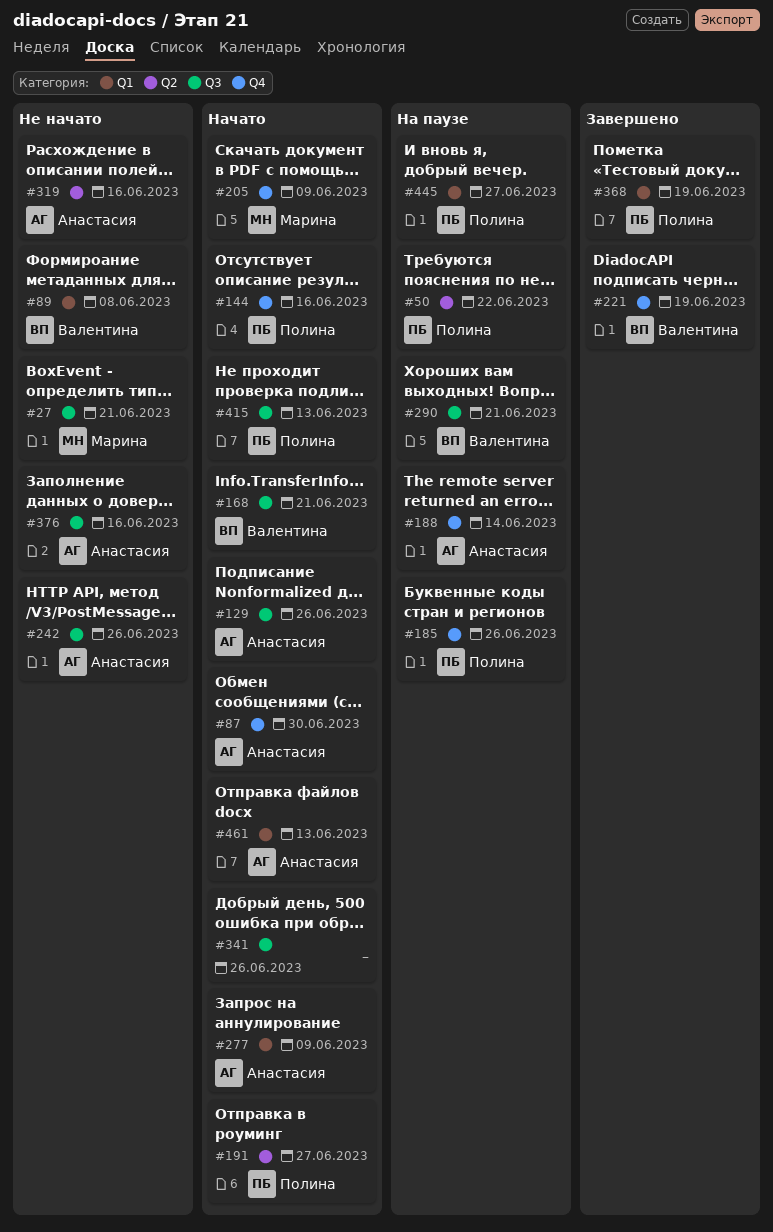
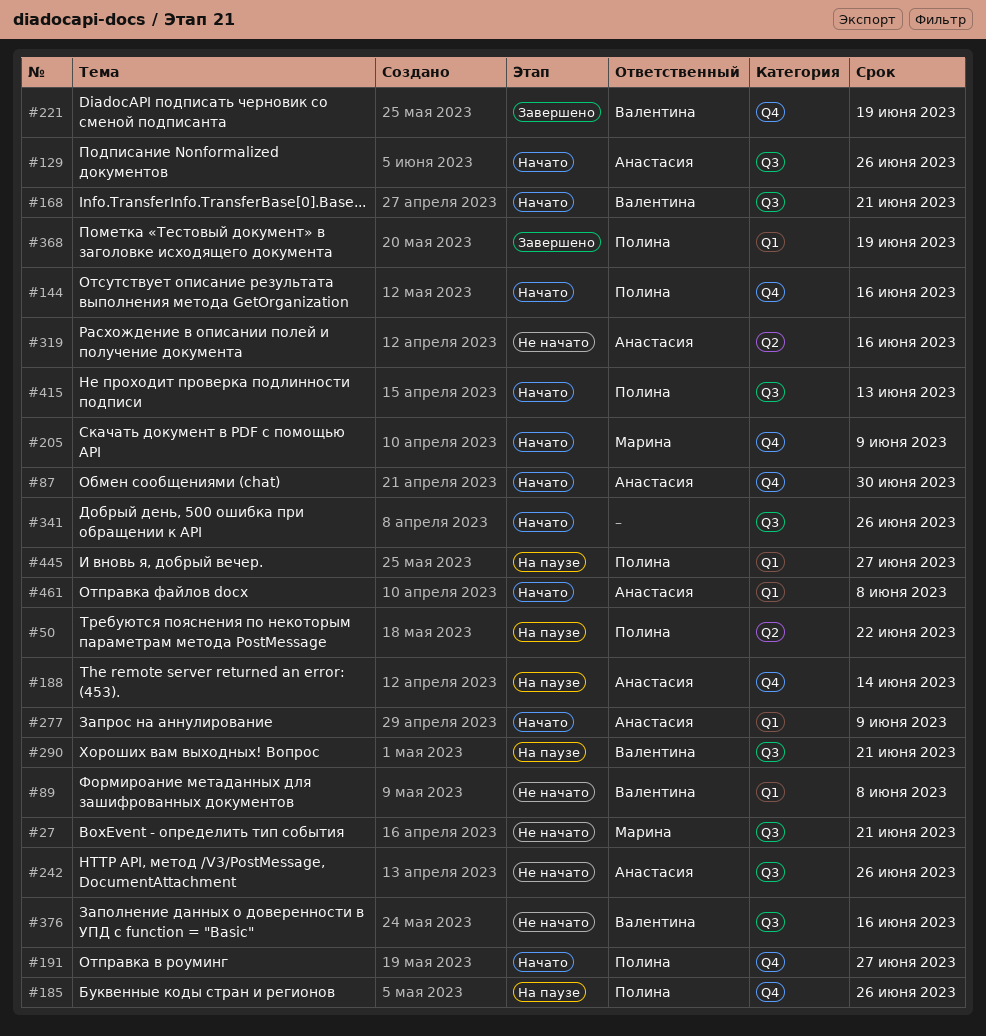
#191, label: Q2 -> Q4
#376, owner: Анастасия -> Валентина
#461, due: Jun 13 -> Jun 8

